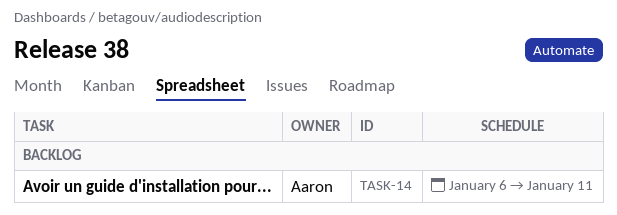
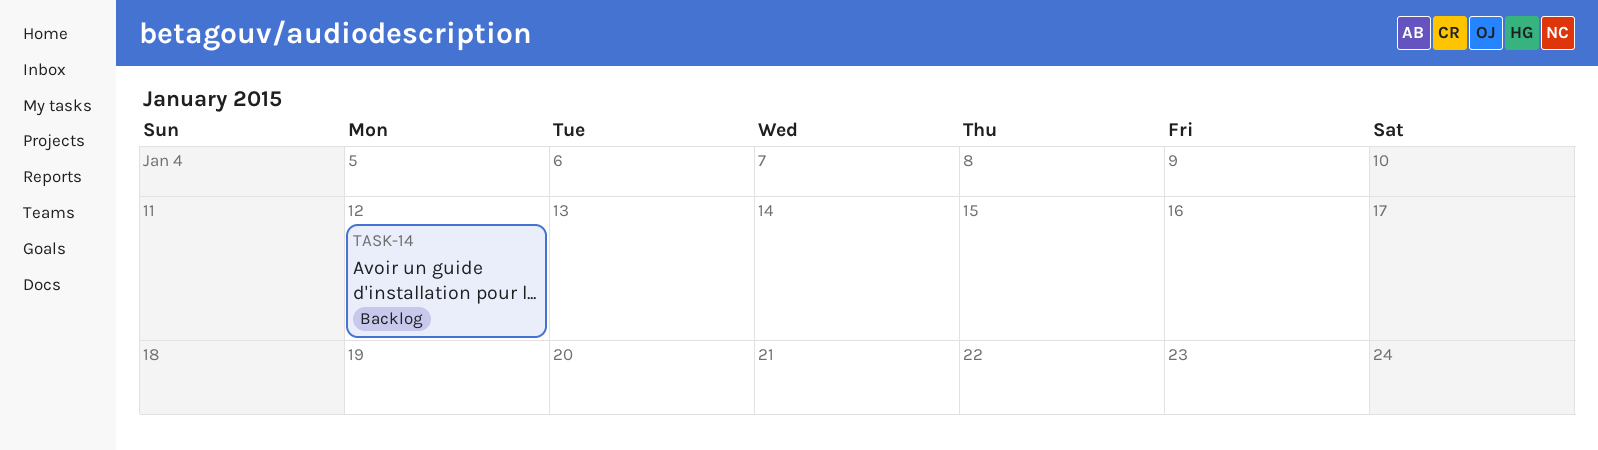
TASK-14, due: Jan 11 -> Jan 12

